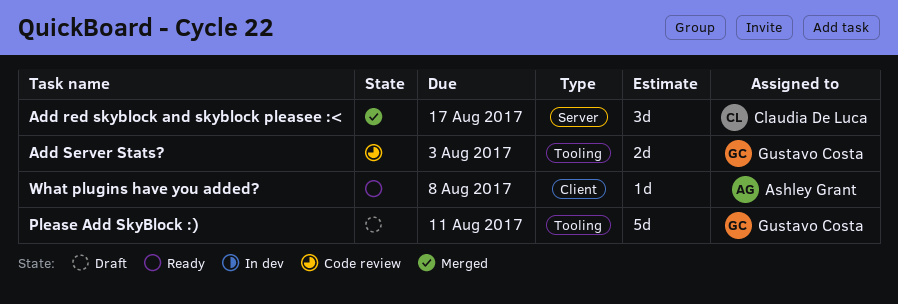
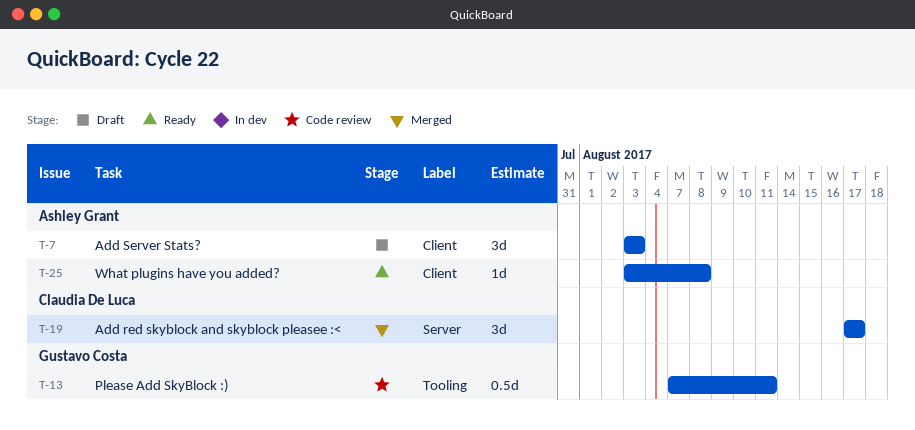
Add Server Stats?, status: Code review -> Draft
Add Server Stats?, owner: Gustavo Costa -> Ashley Grant
Add Server Stats?, label: Tooling -> Client
Add Server Stats?, estimate: 2d -> 3d
Please Add SkyBlock :), status: Draft -> Code review
Please Add SkyBlock :), estimate: 5d -> 0.5d

